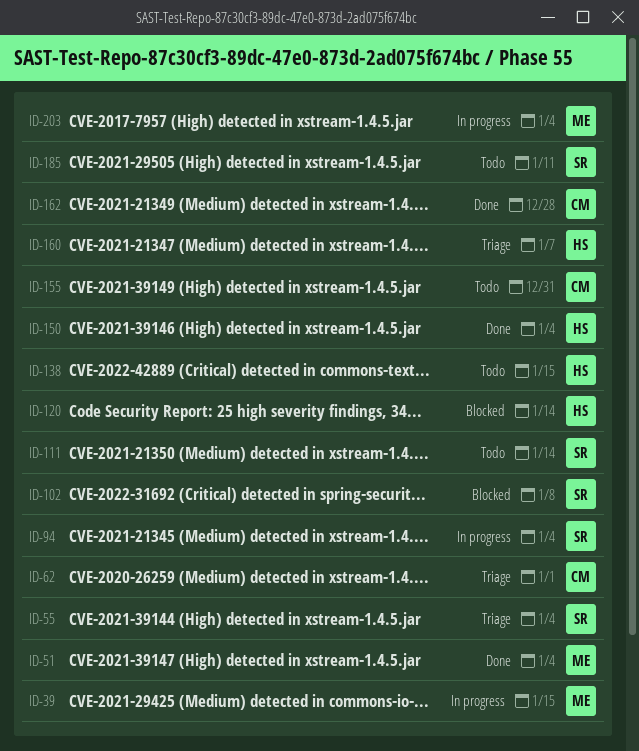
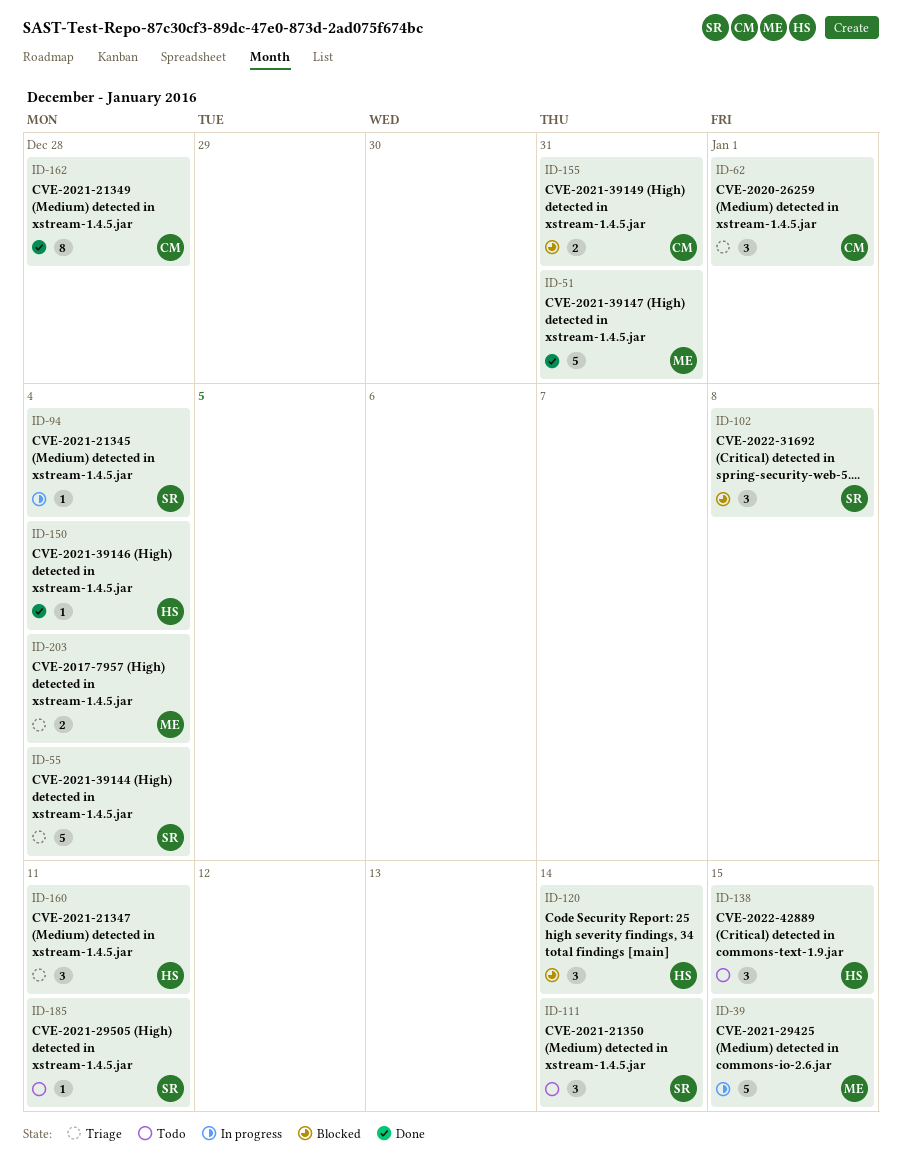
ID-51, due: Jan 4 -> Dec 31
ID-155, status: Todo -> Blocked
ID-160, due: Jan 7 -> Jan 11
ID-203, status: In progress -> Triage

